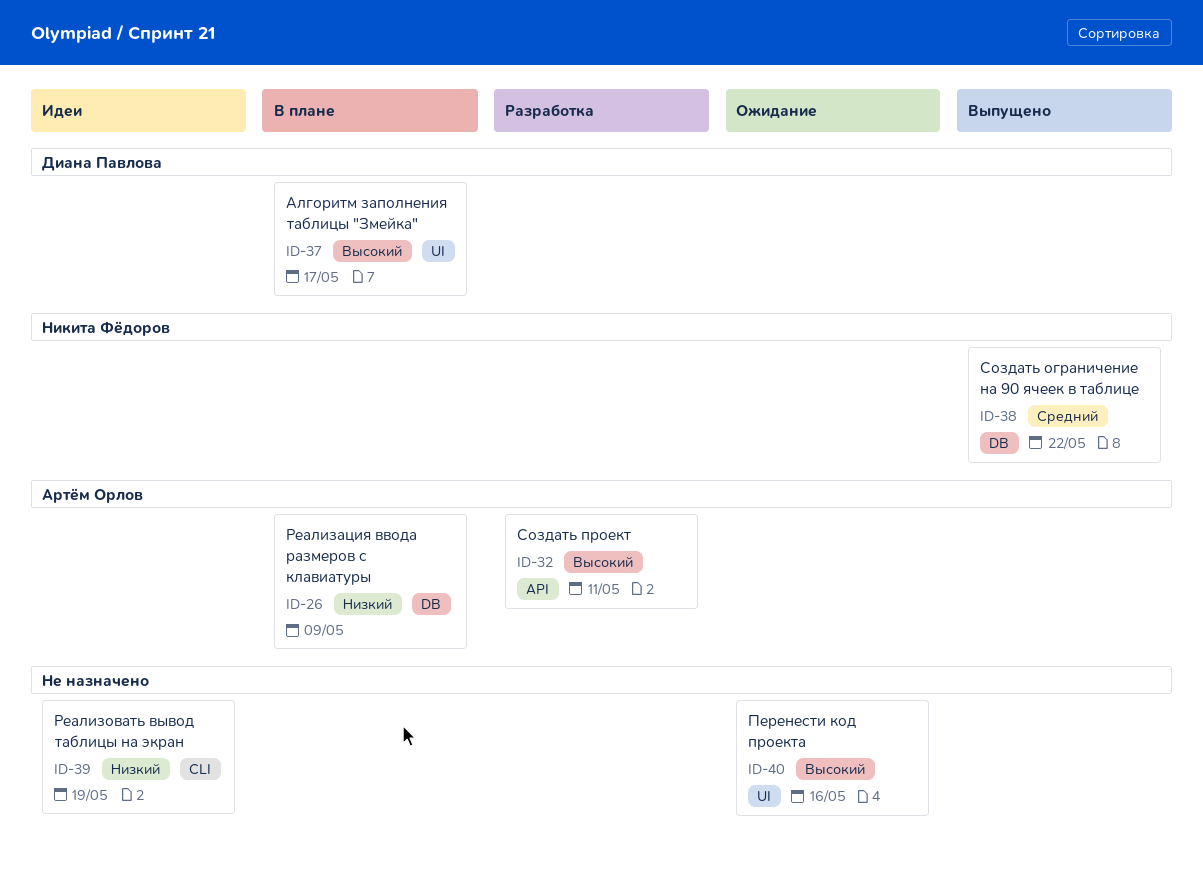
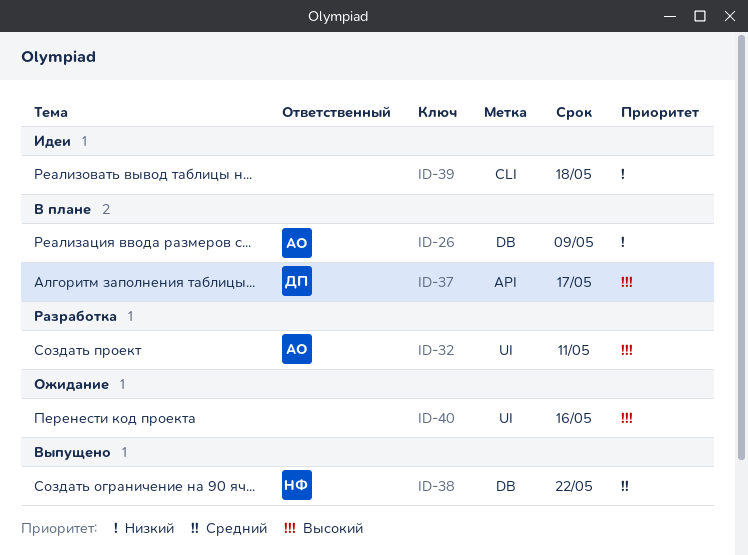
ID-32, label: API -> UI
ID-37, label: UI -> API
ID-39, due: May 19 -> May 18

